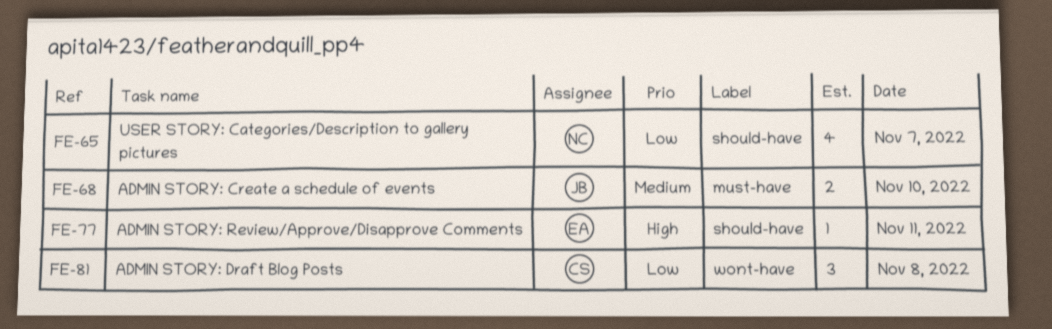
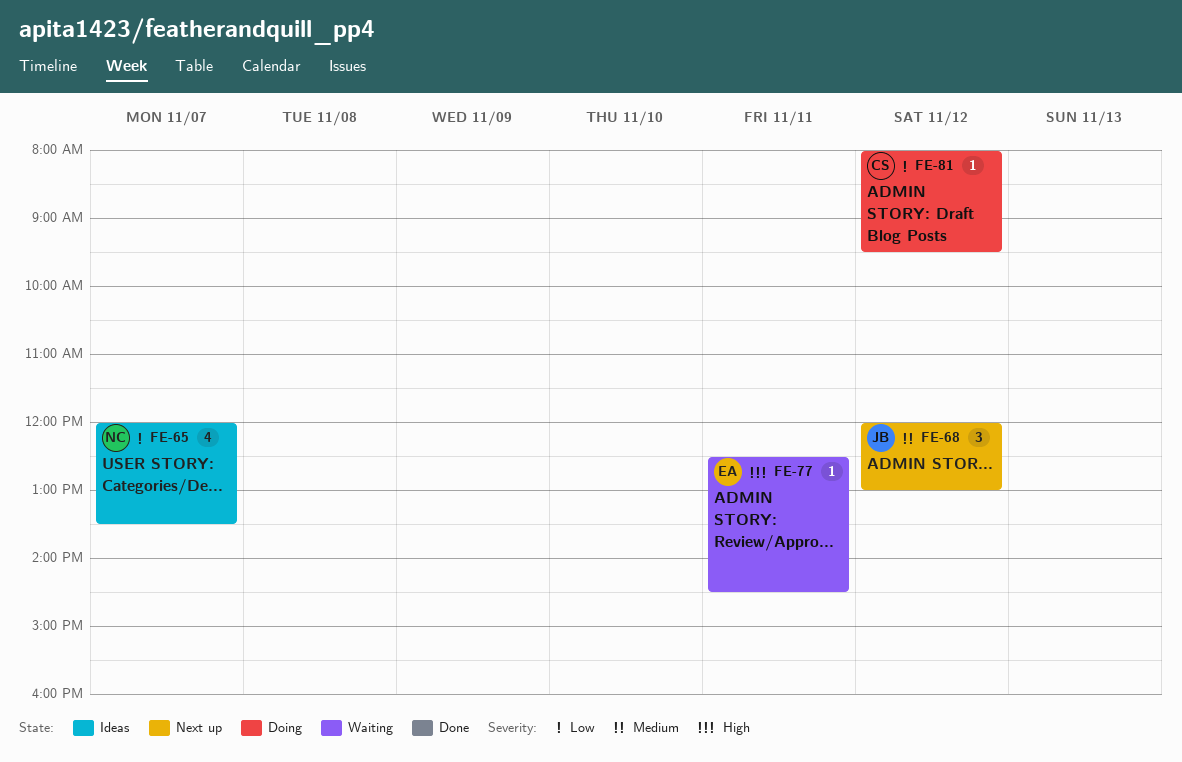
FE-68, estimate: 2 -> 3
FE-68, day: Nov 10 -> Nov 12
FE-81, estimate: 3 -> 1
FE-81, day: Nov 8 -> Nov 12

